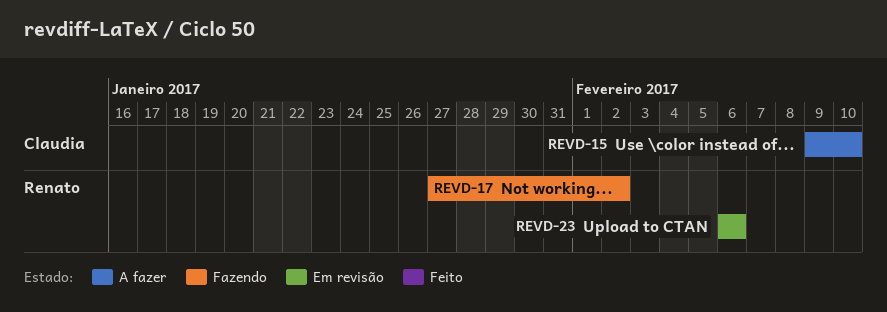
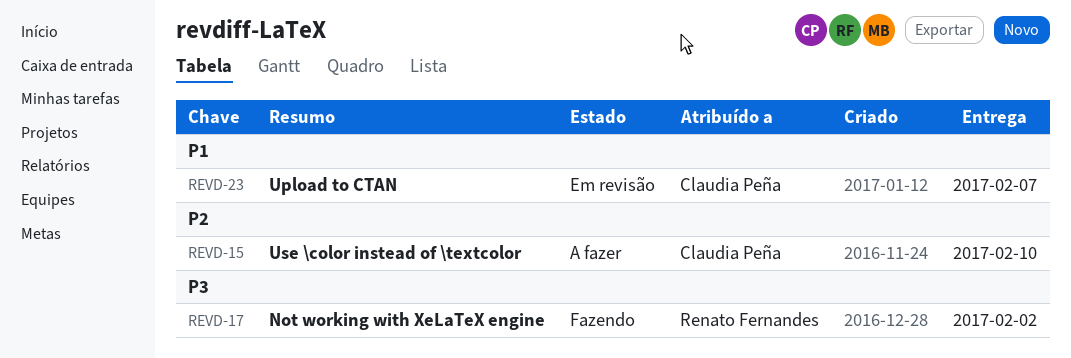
REVD-23, owner: Renato Fernandes -> Claudia Peña
REVD-23, due: Feb 6 -> Feb 7

